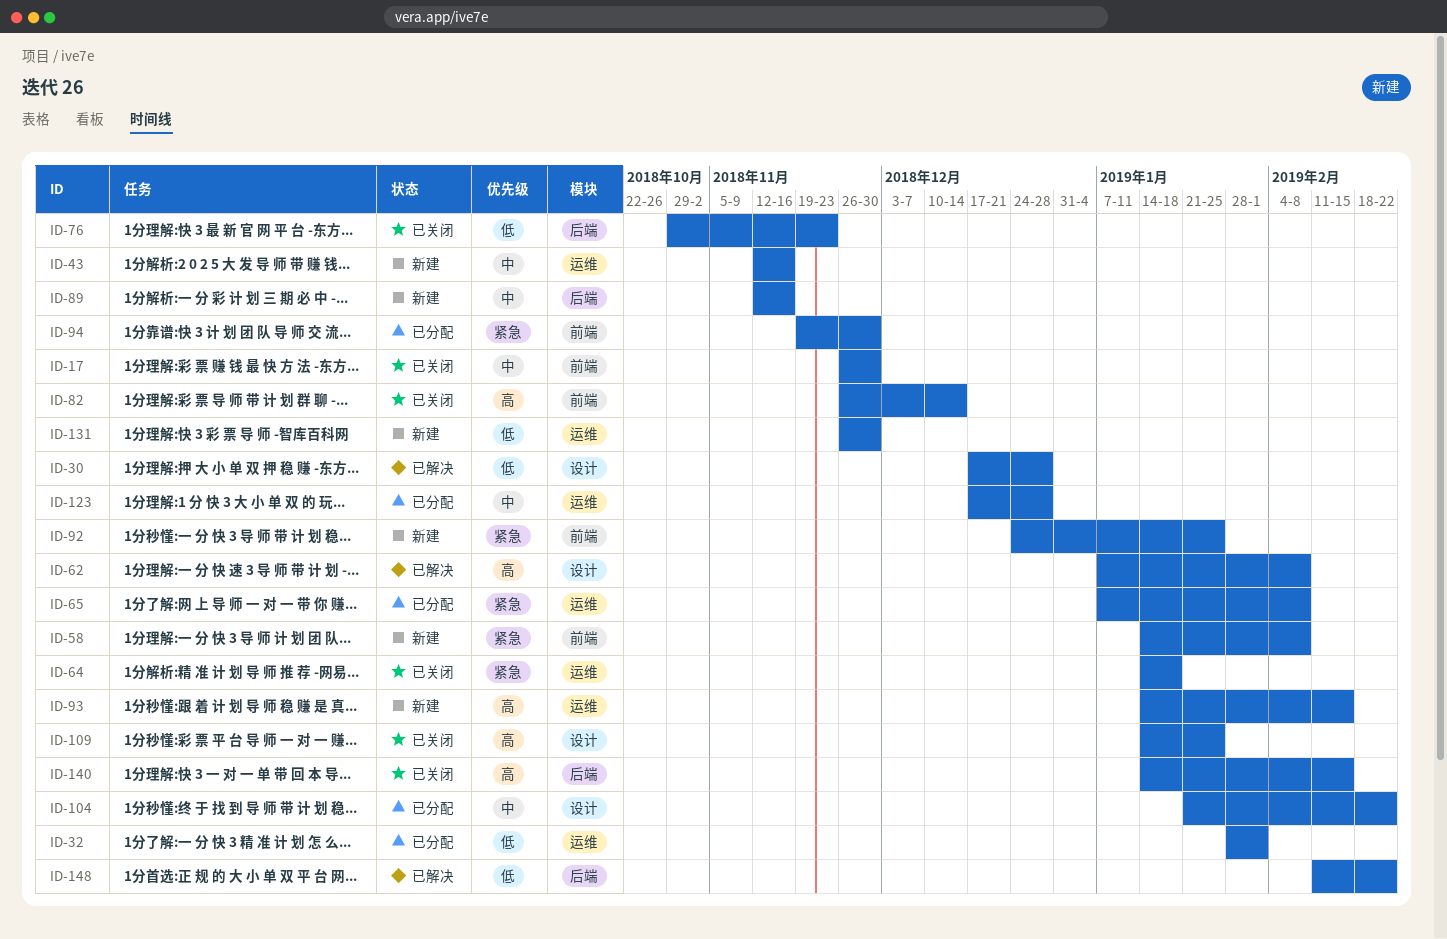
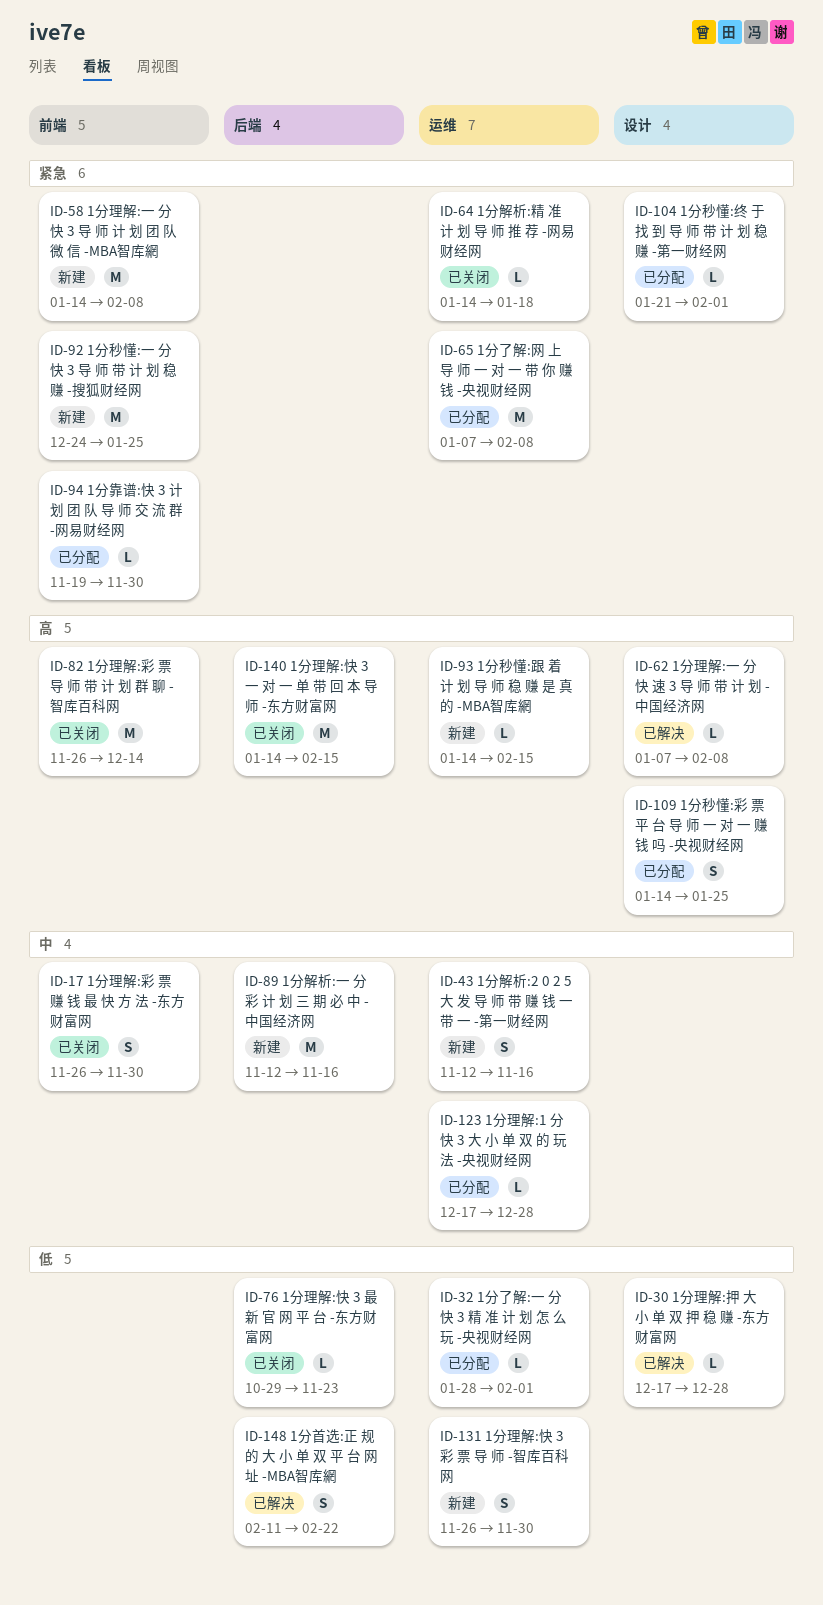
ID-104, priority: 中 -> 紧急
ID-104, due: Feb 22 -> Feb 1
ID-109, status: 已关闭 -> 已分配

